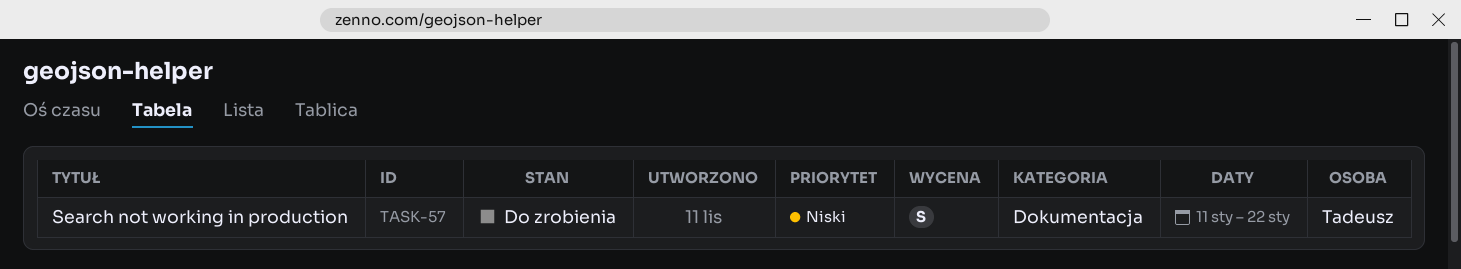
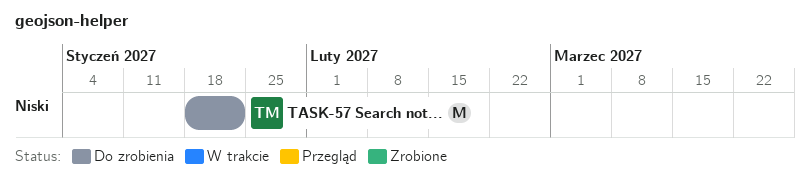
TASK-57, estimate: S -> M
TASK-57, start: Jan 11 -> Jan 18

